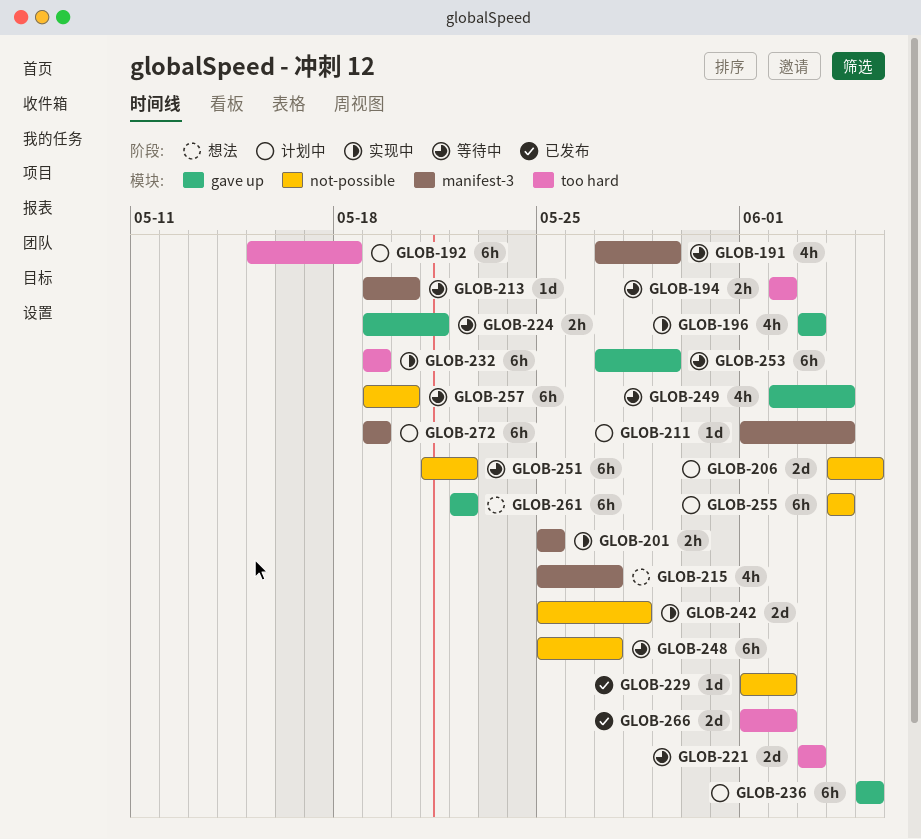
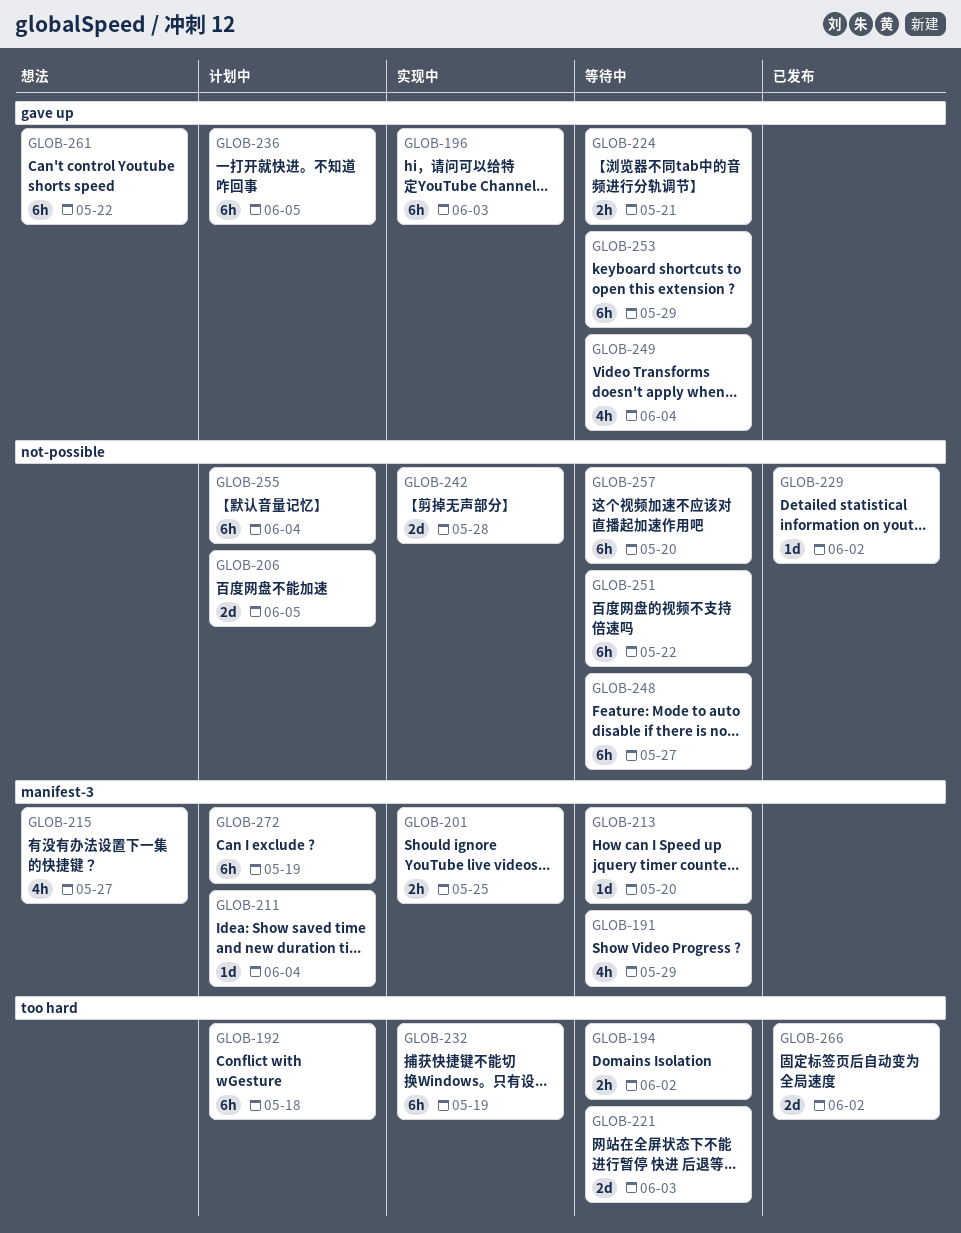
GLOB-196, estimate: 4h -> 6h

